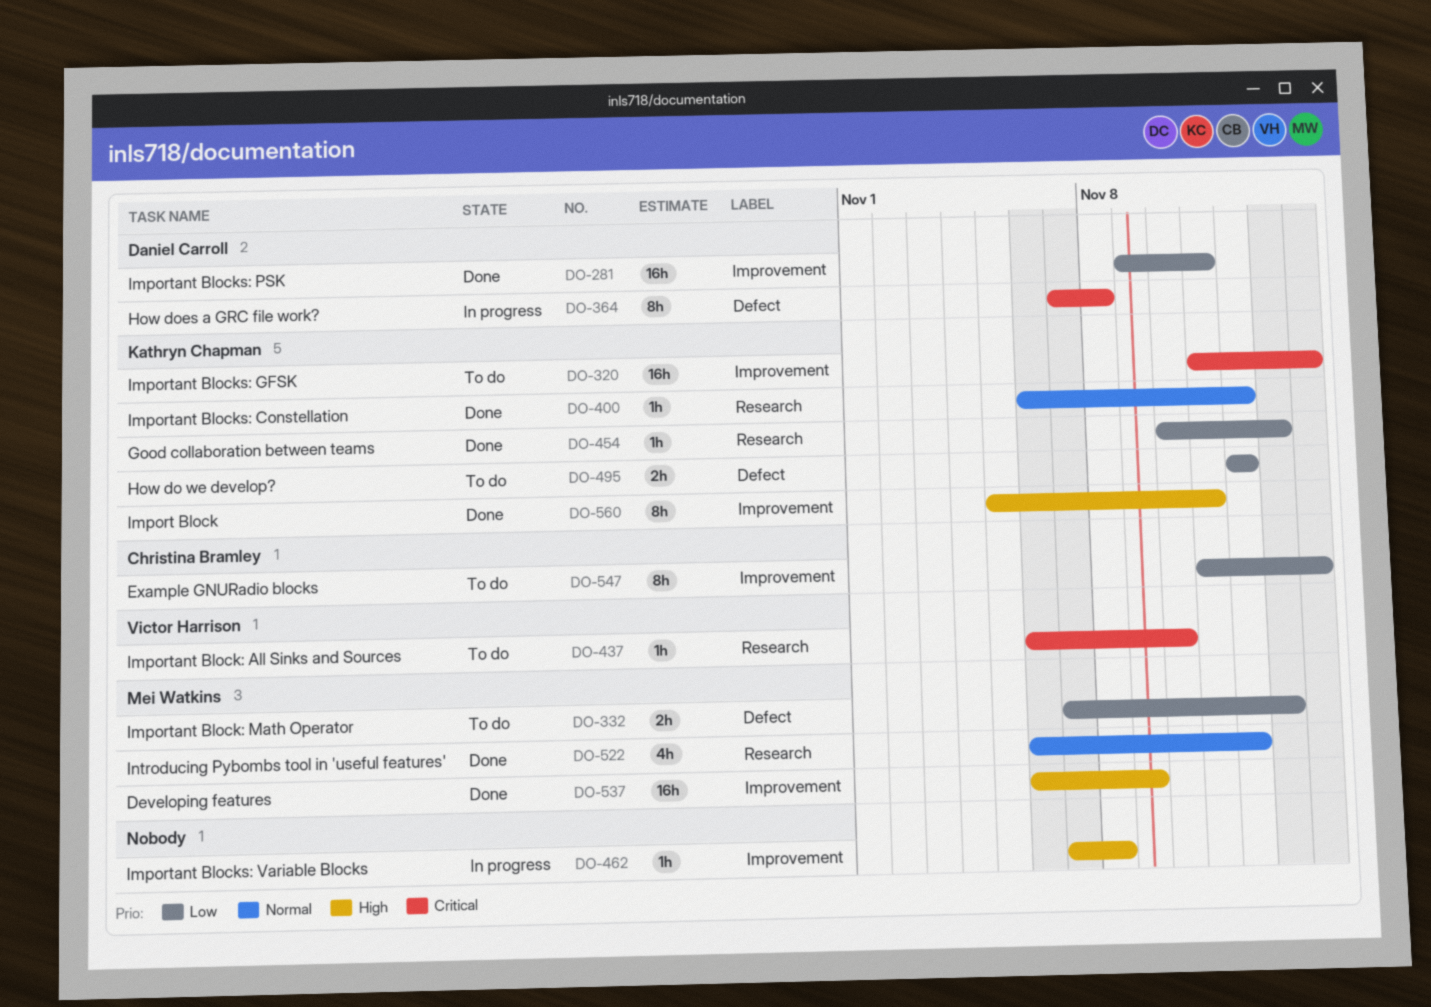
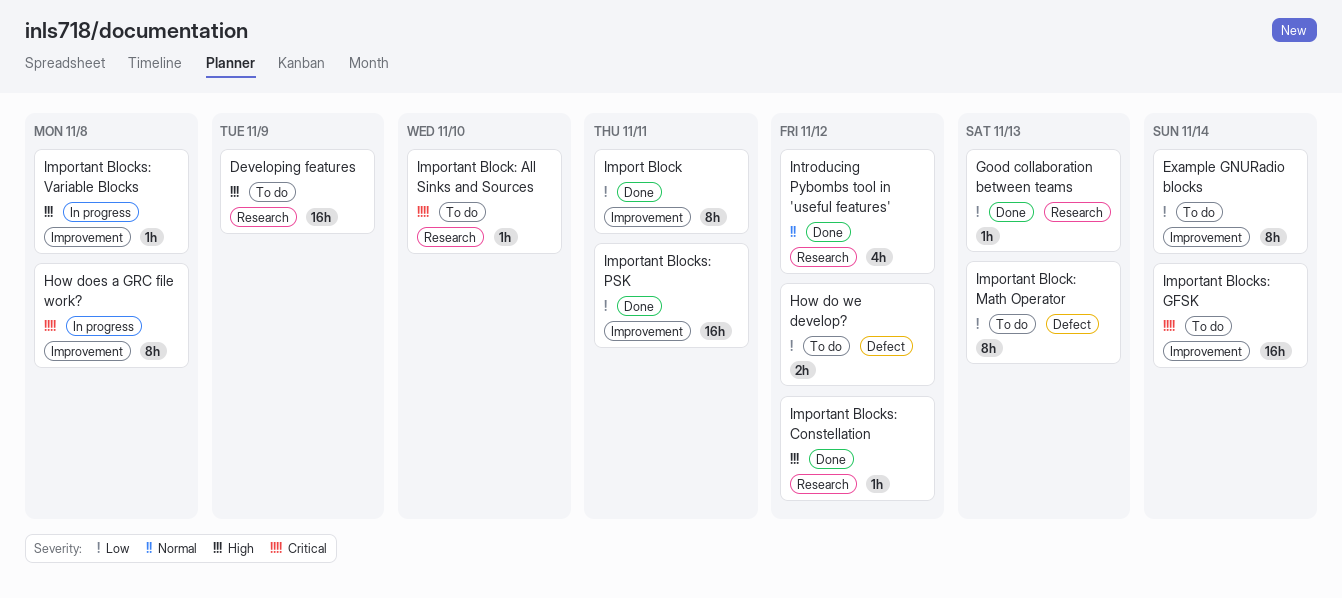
Developing features, status: Done -> To do
Developing features, label: Improvement -> Research
How does a GRC file work?, label: Defect -> Improvement
Import Block, priority: High -> Low
Important Block: Math Operator, estimate: 2h -> 8h
Important Blocks: Constellation, priority: Normal -> High

